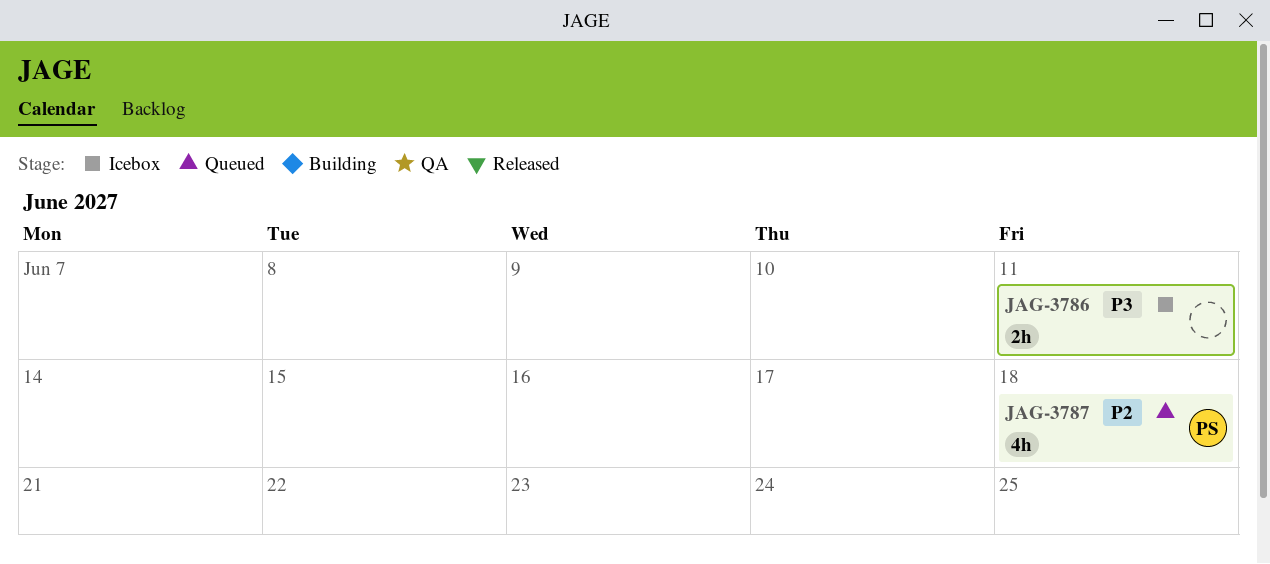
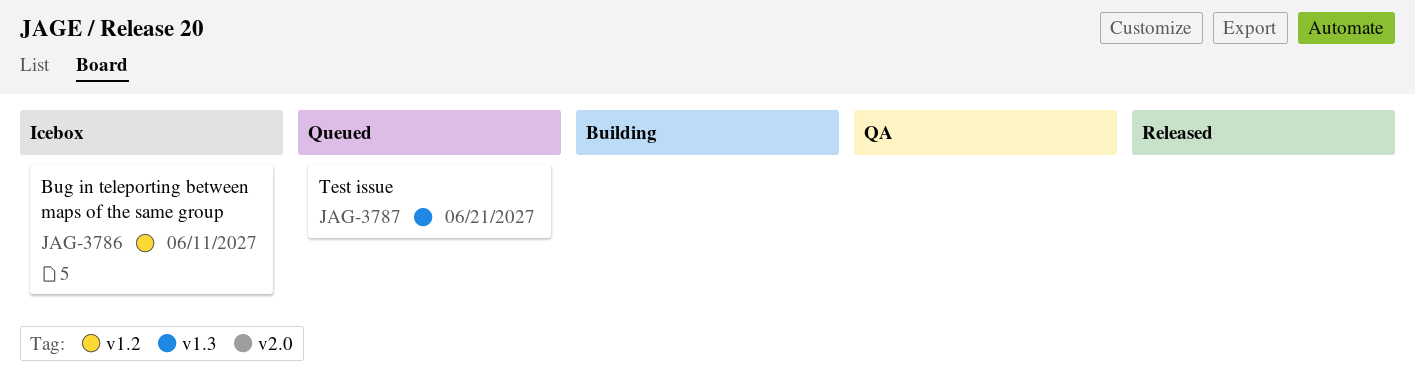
JAG-3787, due: Jun 18 -> Jun 21

